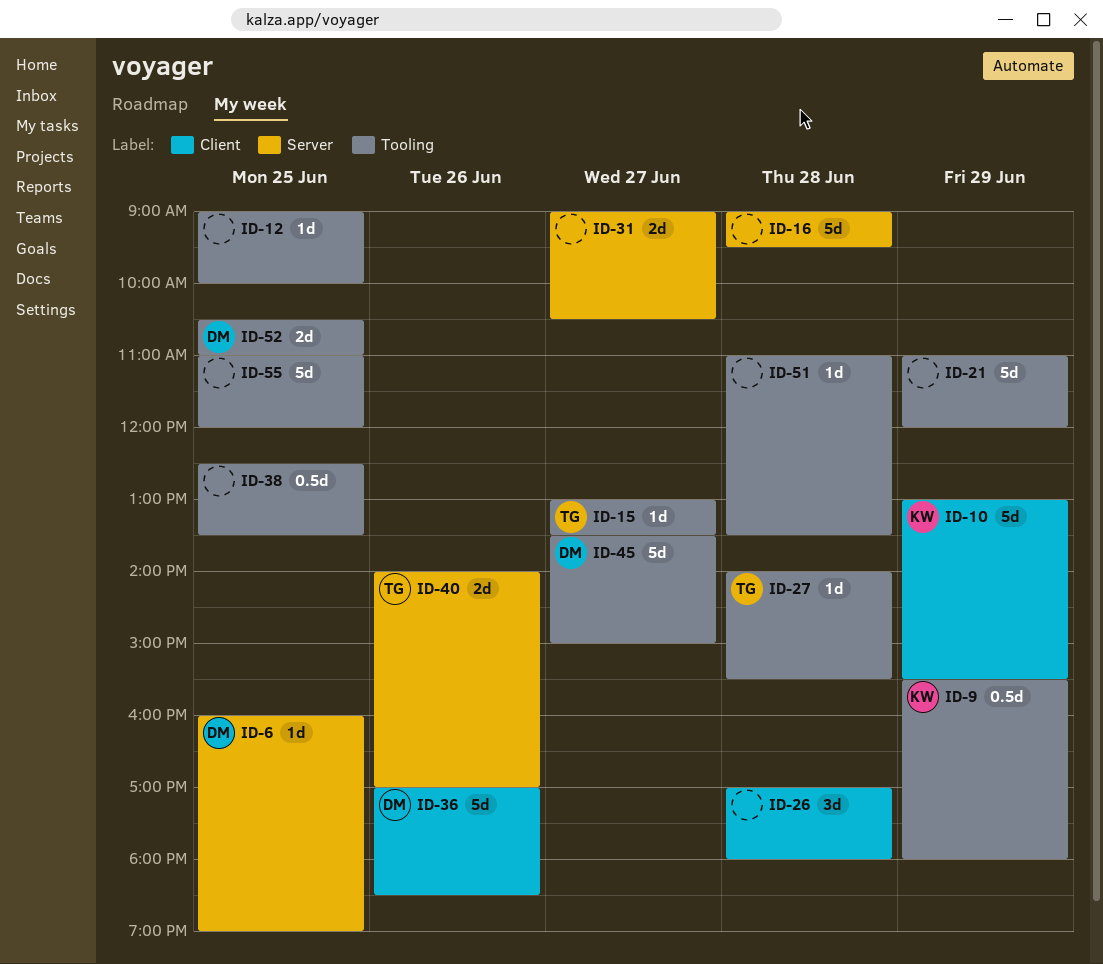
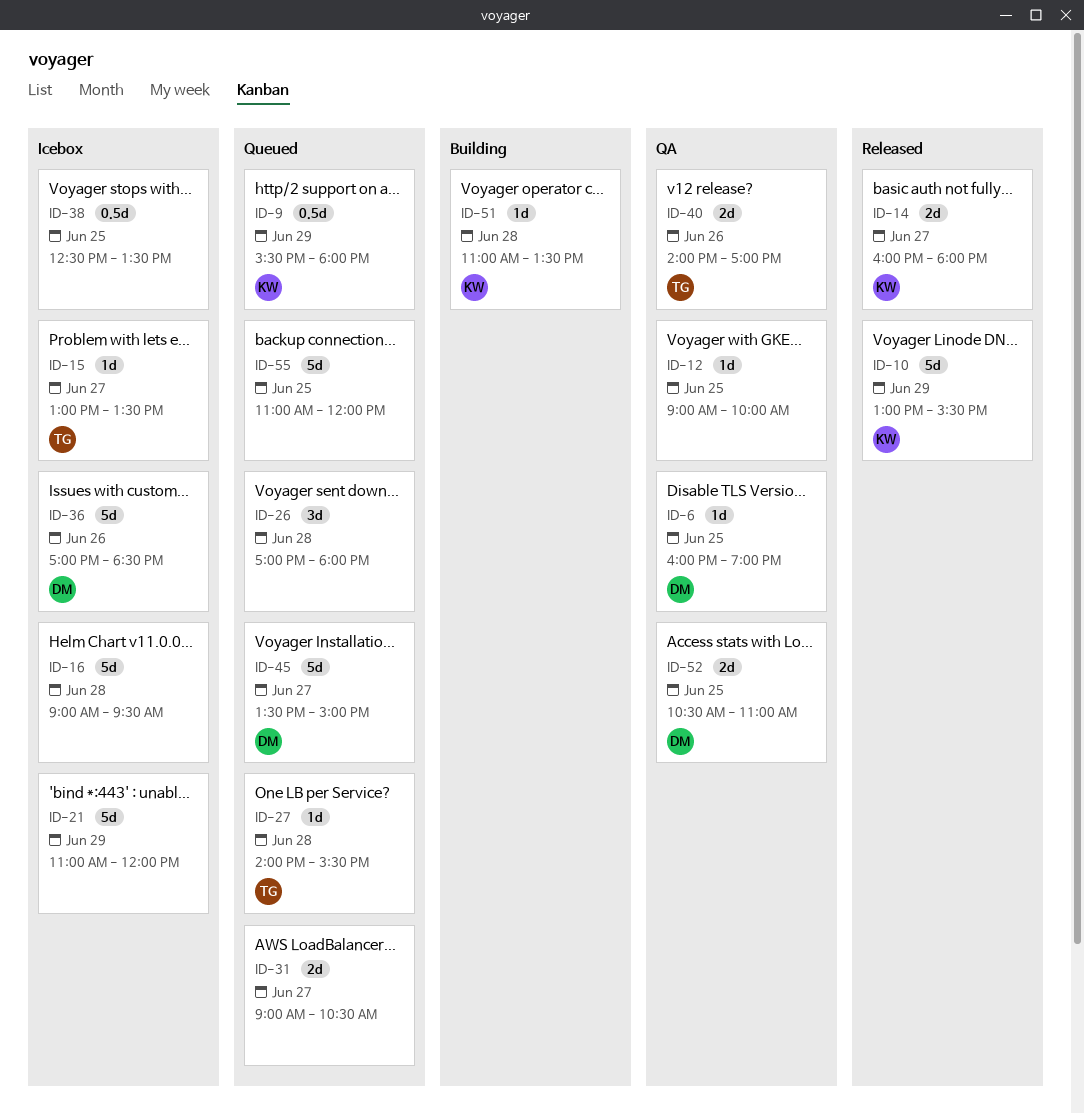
ID-14: none -> present
ID-51, owner: none -> KW

